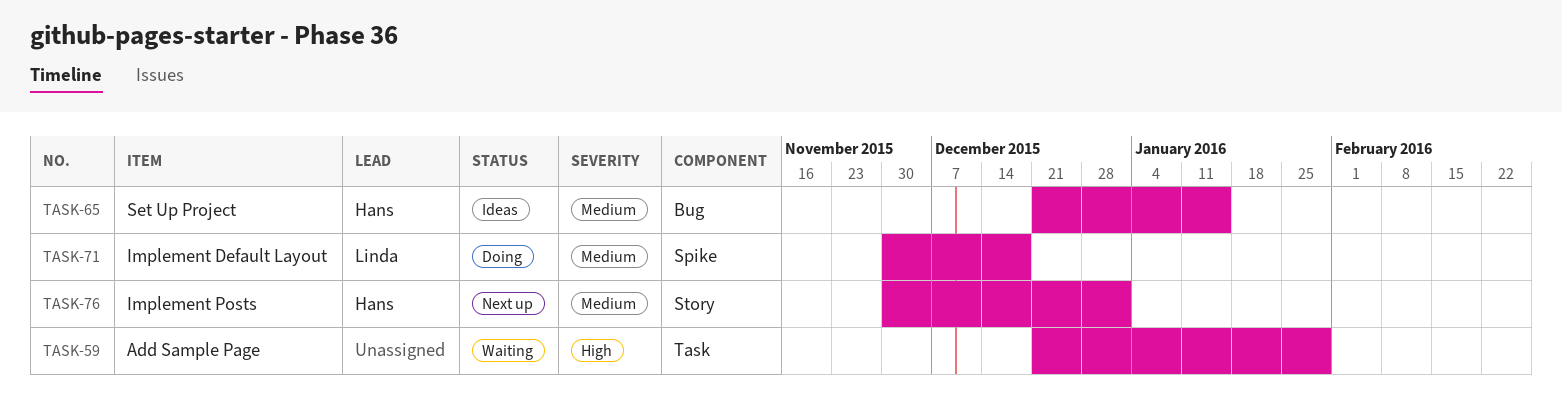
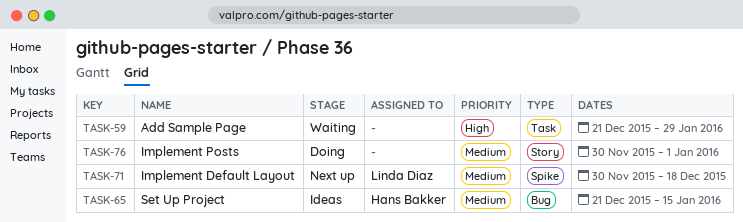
TASK-71, status: Doing -> Next up
TASK-76, status: Next up -> Doing
TASK-76, owner: Hans Bakker -> none

